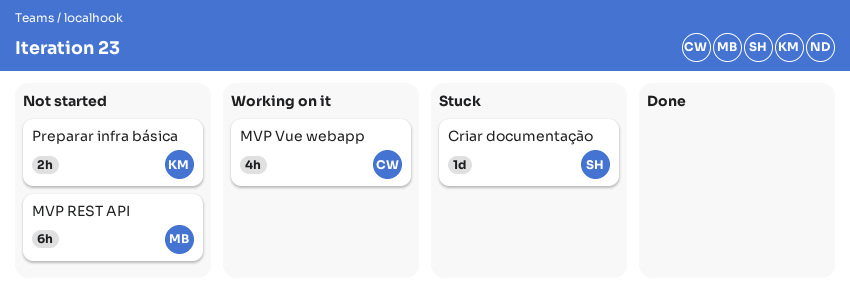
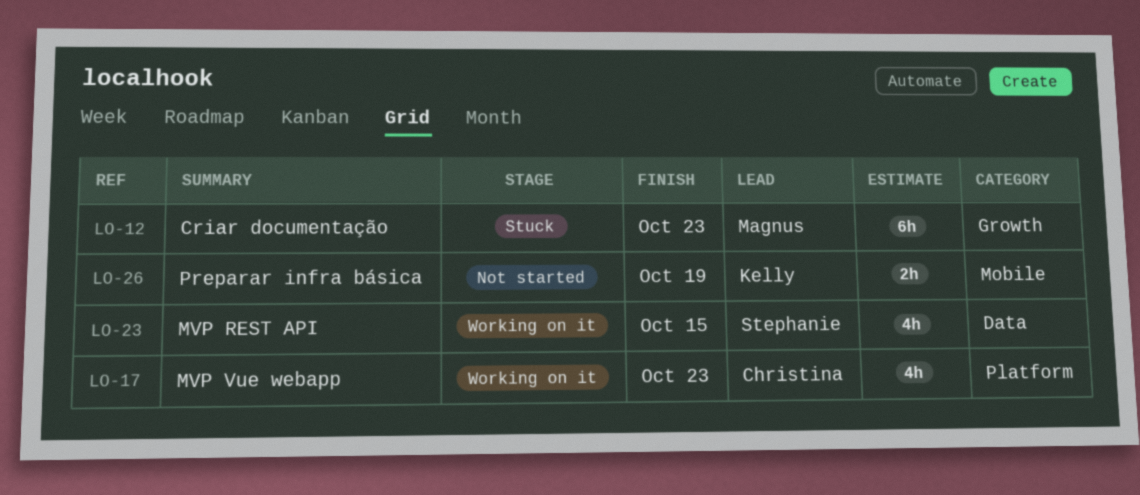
Criar documentação, owner: Stephanie -> Magnus
Criar documentação, estimate: 1d -> 6h
MVP REST API, status: Not started -> Working on it
MVP REST API, owner: Magnus -> Stephanie
MVP REST API, estimate: 6h -> 4h

